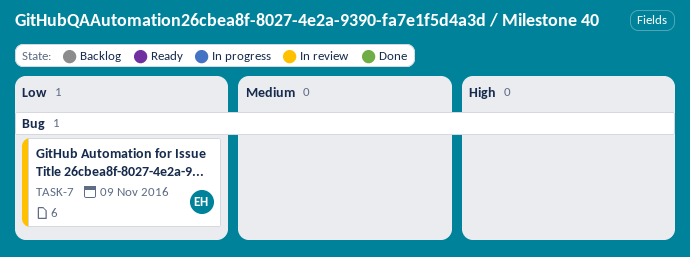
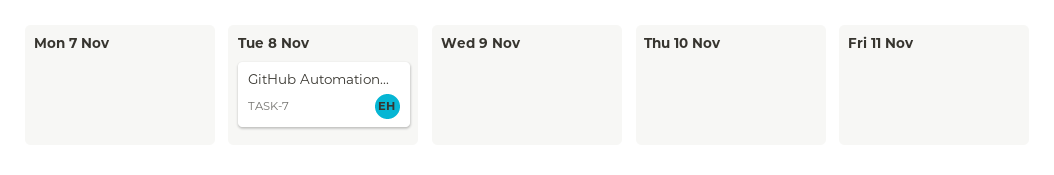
TASK-7, due: Nov 9 -> Nov 8

